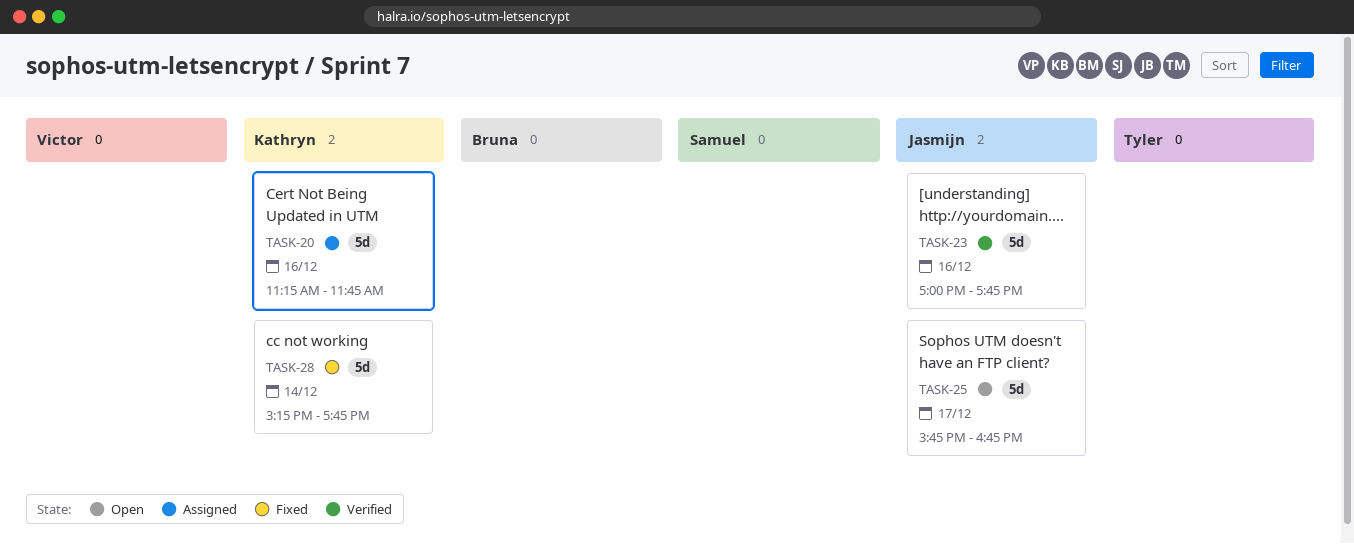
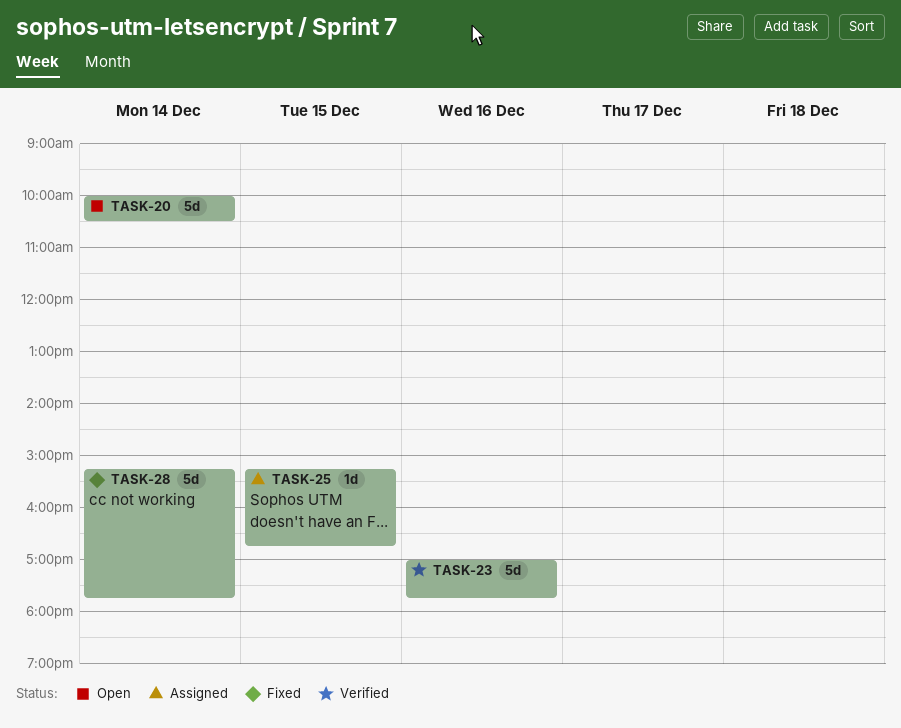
TASK-20, status: Assigned -> Open
TASK-20, day: Dec 16 -> Dec 14
TASK-20, begins: 11:15 -> 10:00
TASK-20, ends: 11:45 -> 10:30
TASK-25, status: Open -> Assigned
TASK-25, estimate: 5d -> 1d
TASK-25, day: Dec 17 -> Dec 15
TASK-25, begins: 15:45 -> 15:15

